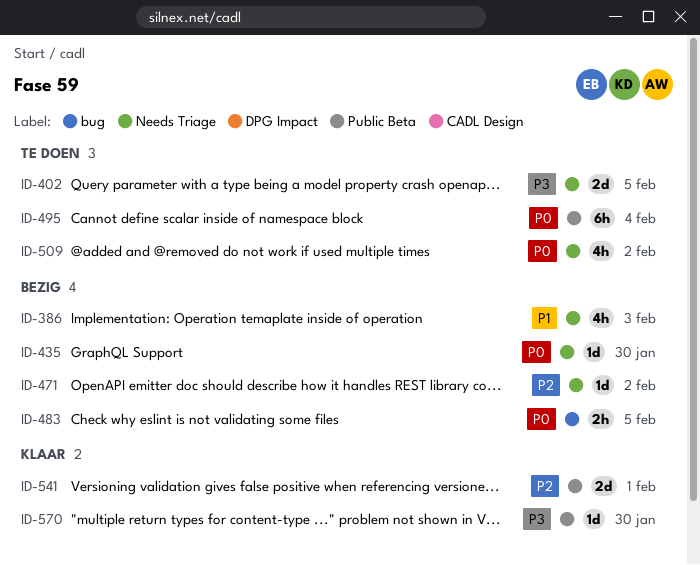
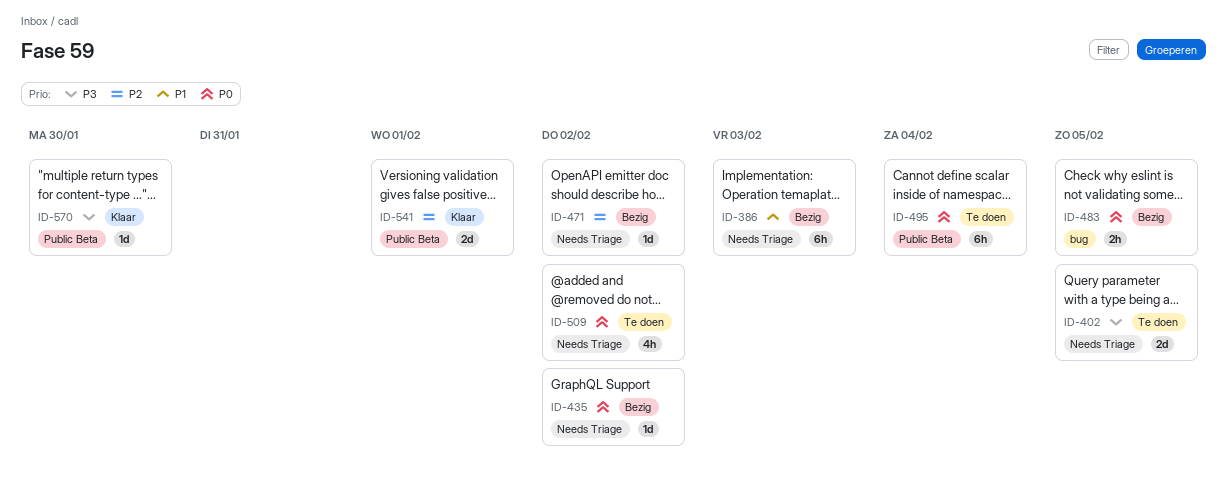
ID-386, estimate: 4h -> 6h
ID-435, due: Jan 30 -> Feb 2

